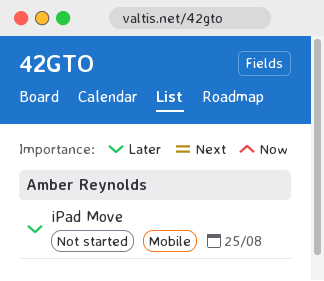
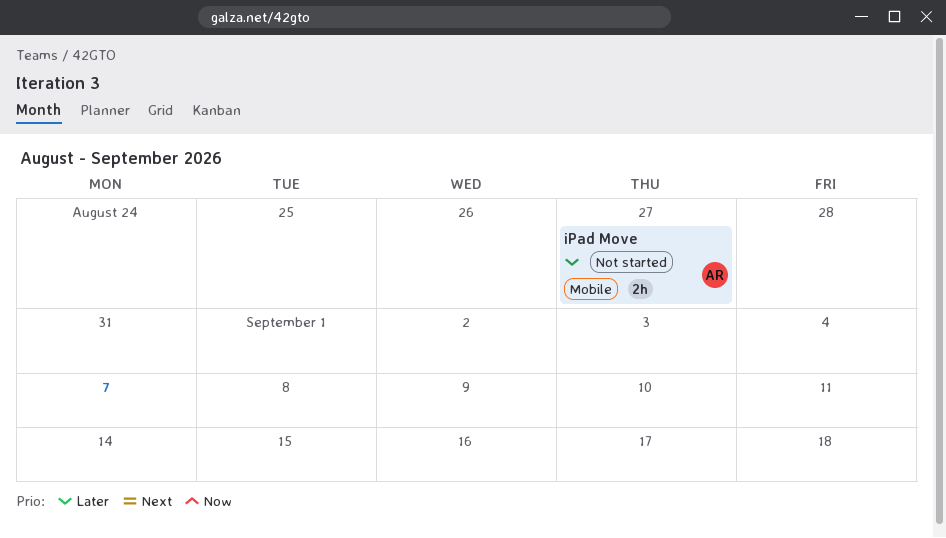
iPad Move, due: Aug 25 -> Aug 27

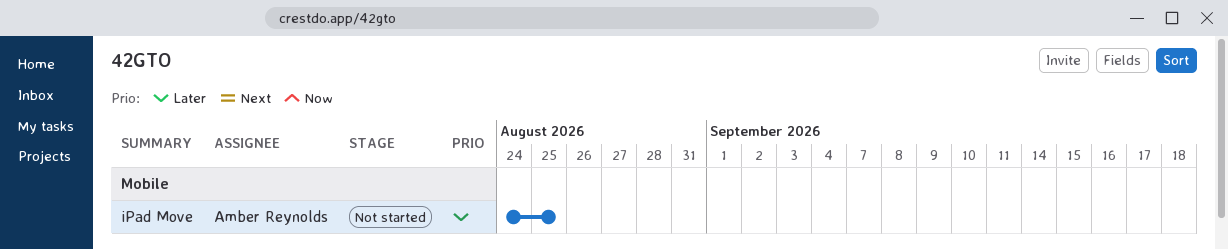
iPad Move, due: Aug 27 -> Aug 25

